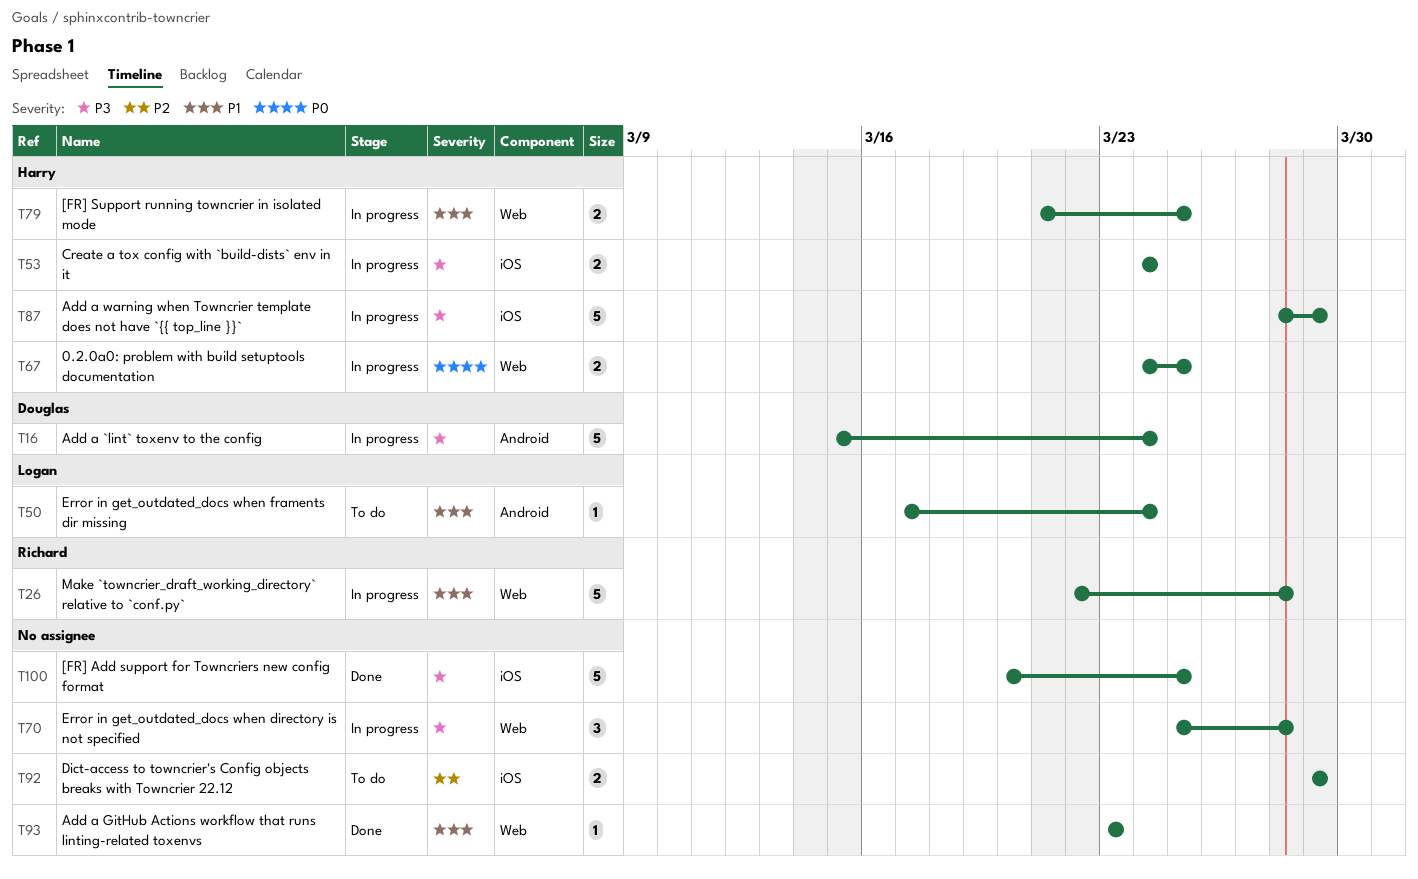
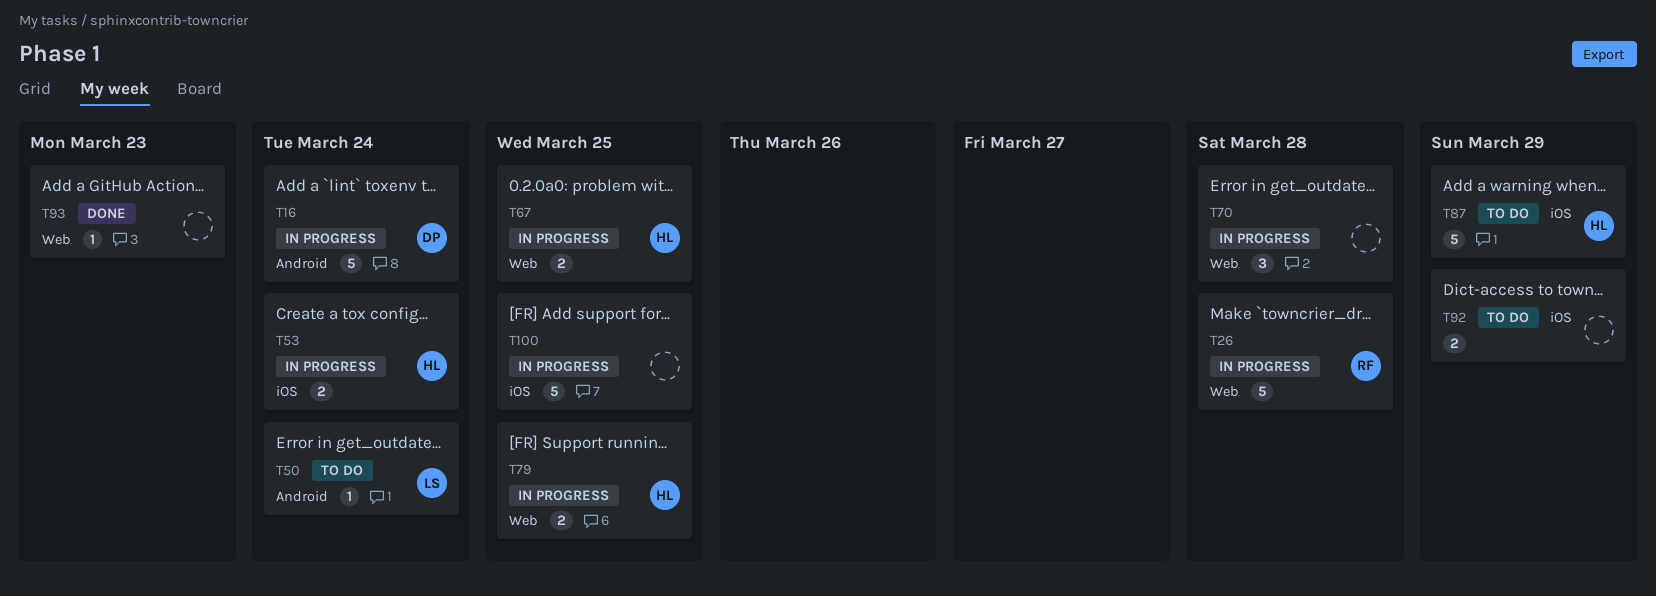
T87, status: In progress -> To do
T100, status: Done -> In progress

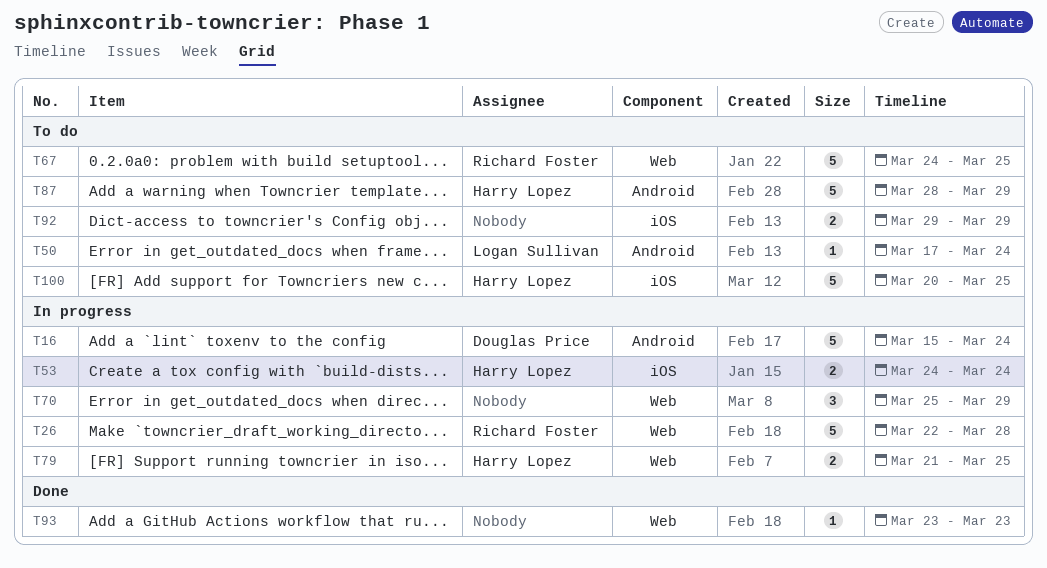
T67, status: In progress -> To do
T67, owner: Harry Lopez -> Richard Foster
T67, estimate: 2 -> 5
T70, due: Mar 28 -> Mar 29
T87, label: iOS -> Android
T100, status: In progress -> To do
T100, owner: none -> Harry Lopez

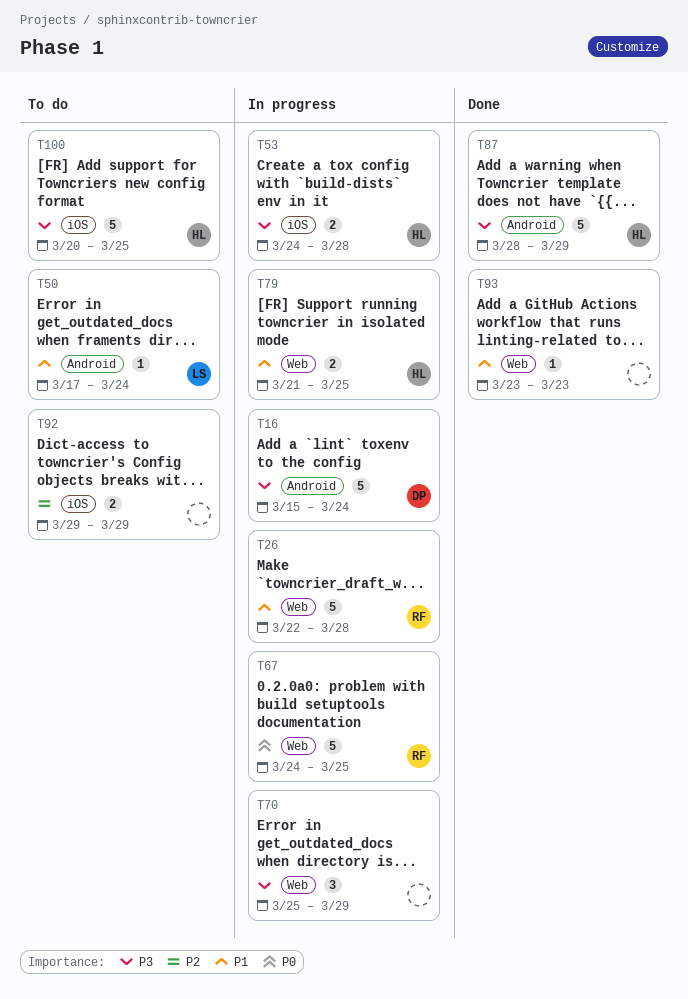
T53, due: Mar 24 -> Mar 28
T67, status: To do -> In progress
T87, status: To do -> Done

